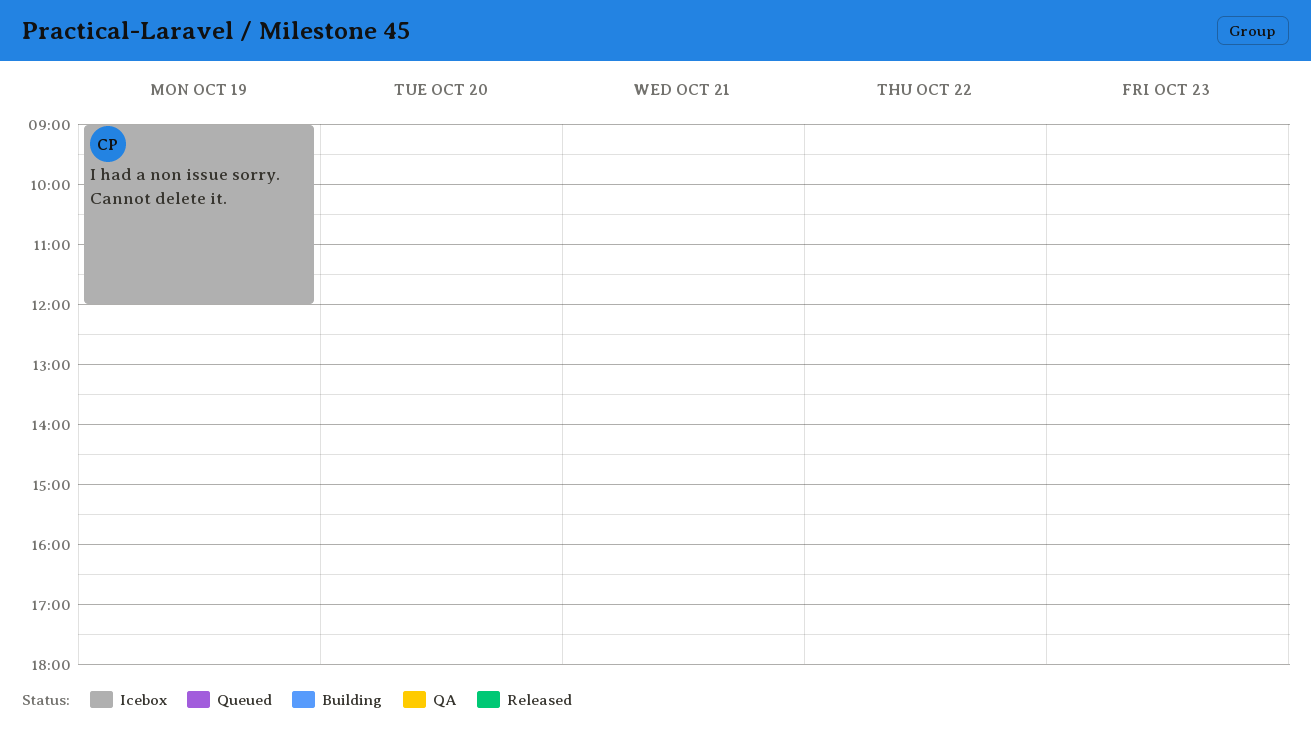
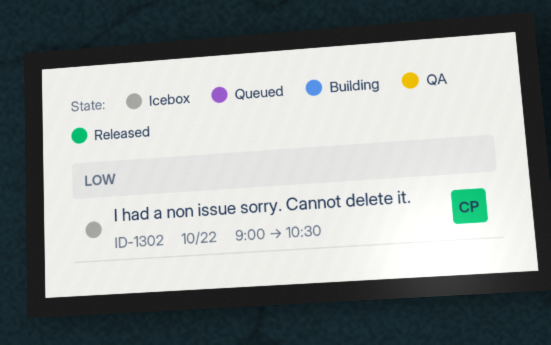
I had a non issue sorry. Cannot delete it., day: Oct 19 -> Oct 22
I had a non issue sorry. Cannot delete it., ends: 12:00 -> 10:30

